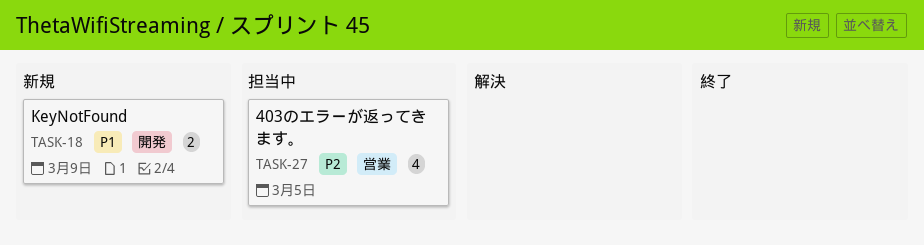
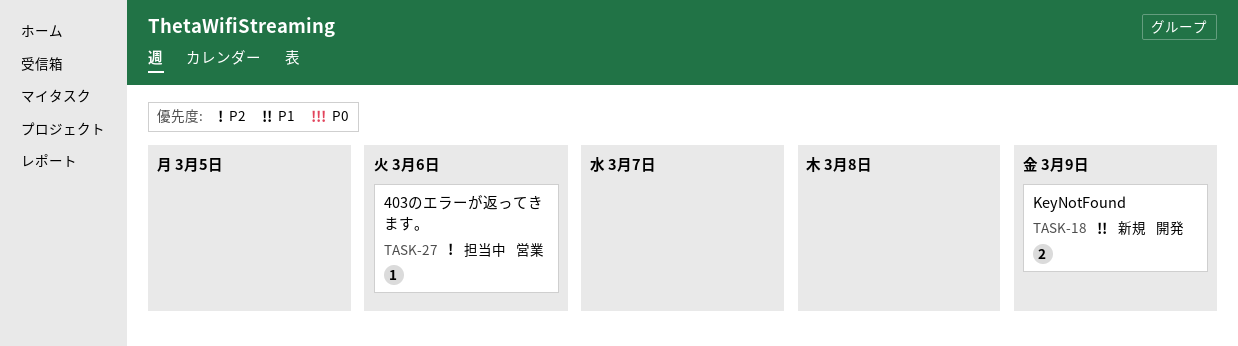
TASK-27, estimate: 4 -> 1
TASK-27, due: Mar 5 -> Mar 6

